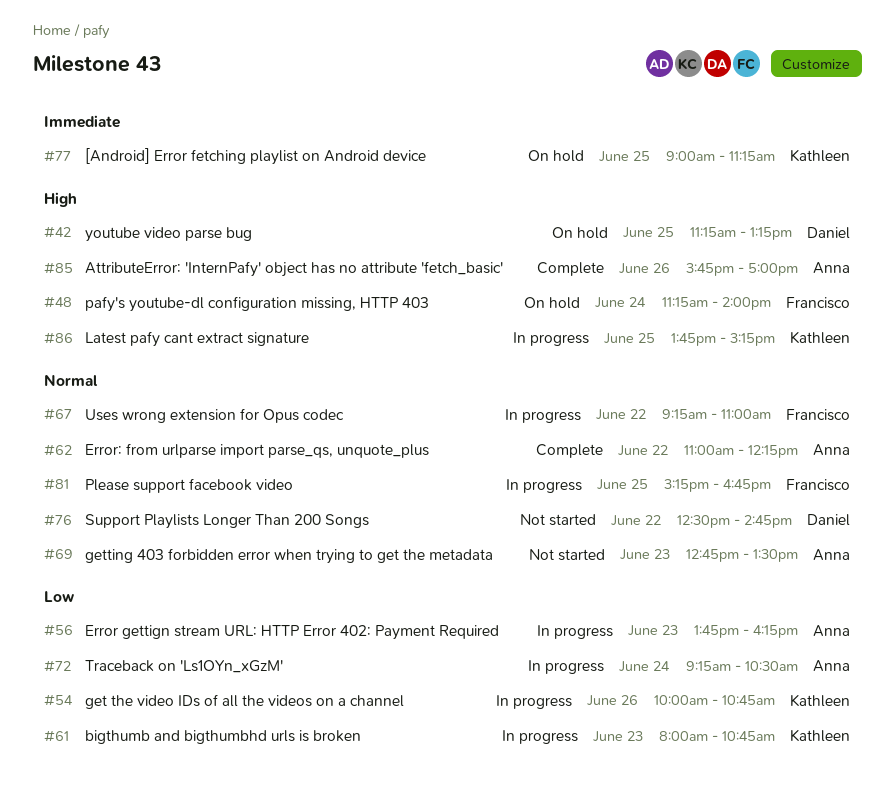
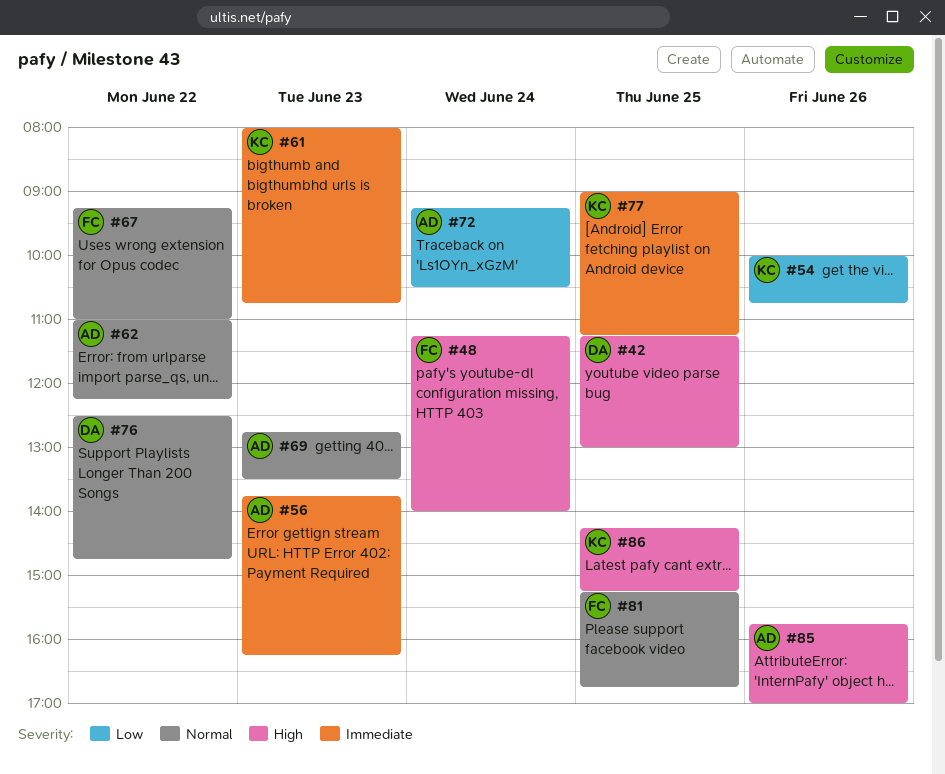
#42, ends: 13:15 -> 13:00
#56, priority: Low -> Immediate
#61, priority: Low -> Immediate
#86, begins: 13:45 -> 14:15

